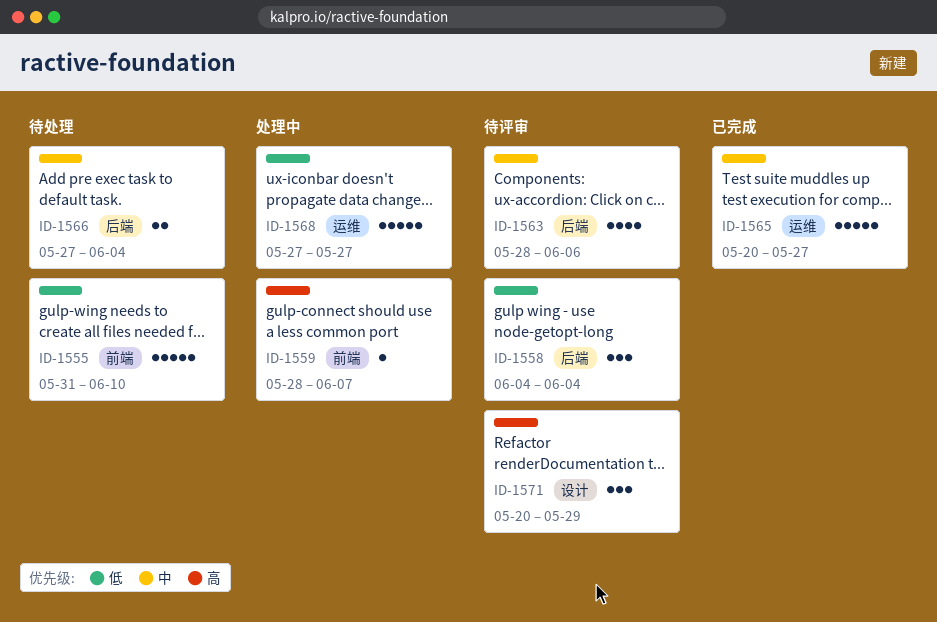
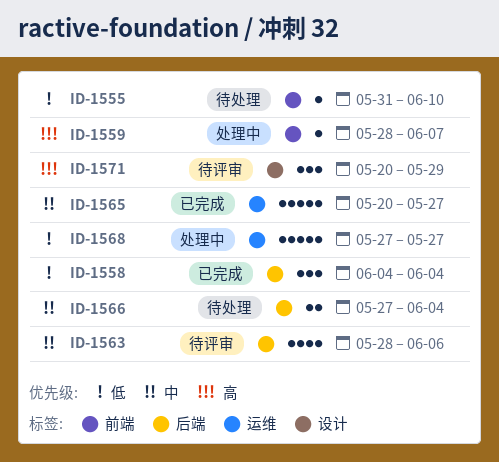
ID-1555, estimate: 5 -> 1
ID-1558, status: 待评审 -> 已完成

